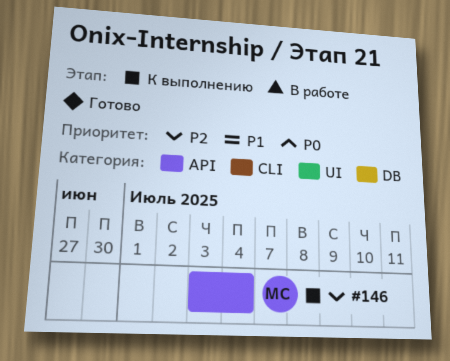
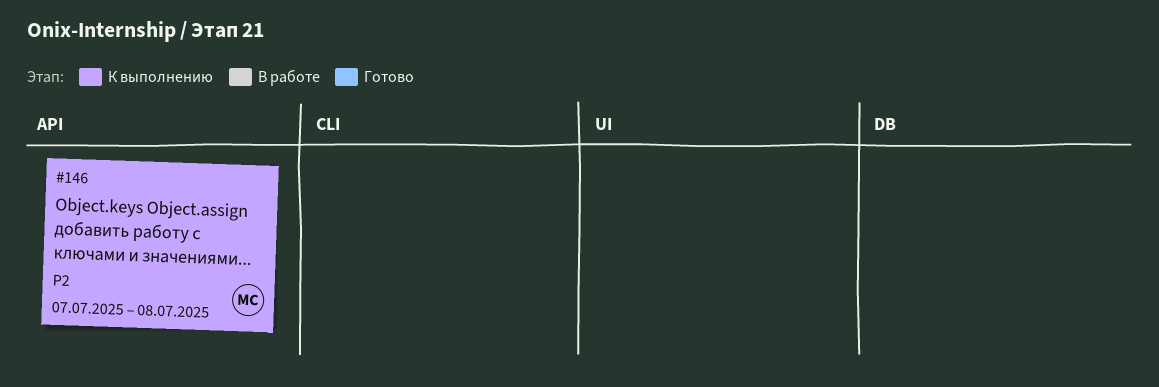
#146, start: Jul 3 -> Jul 7
#146, due: Jul 4 -> Jul 8

